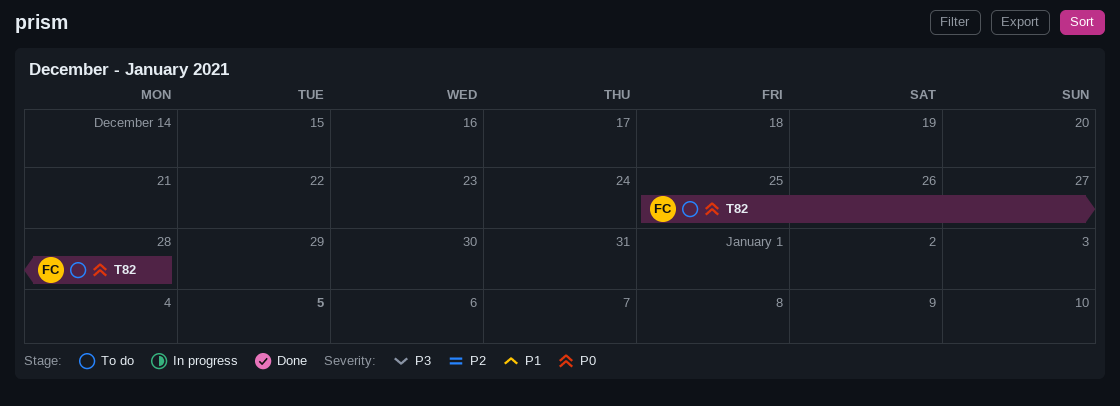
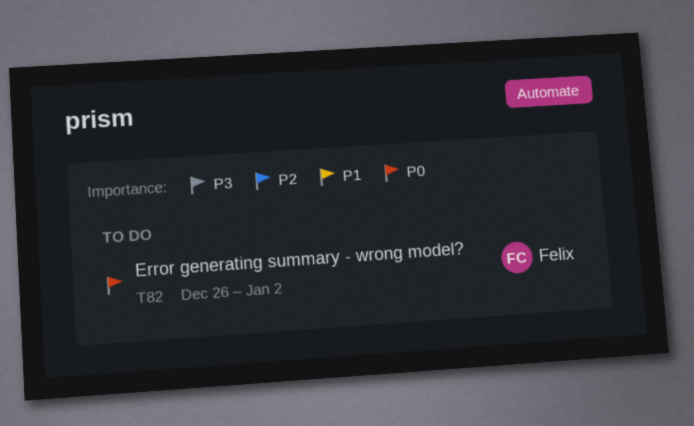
T82, start: Dec 25 -> Dec 26
T82, due: Dec 28 -> Jan 2

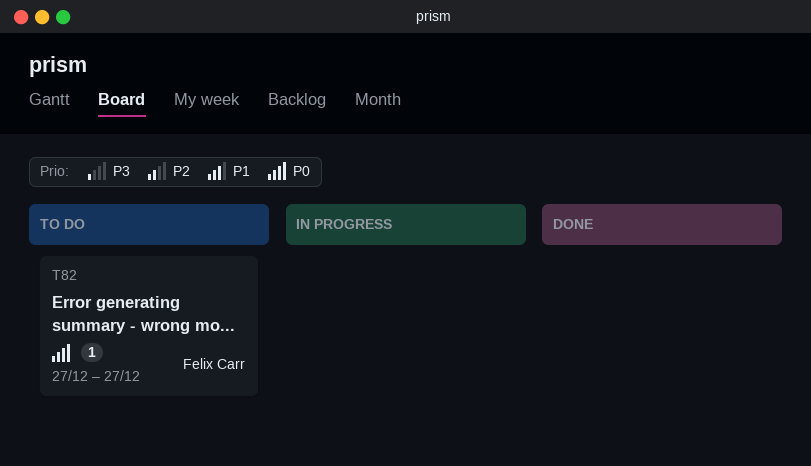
T82, start: Dec 26 -> Dec 27
T82, due: Jan 2 -> Dec 27

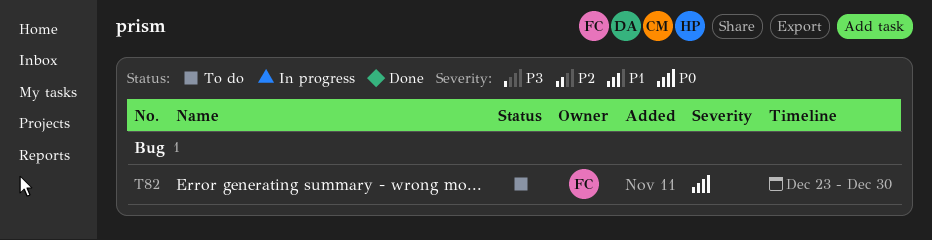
T82, start: Dec 27 -> Dec 23
T82, due: Dec 27 -> Dec 30

